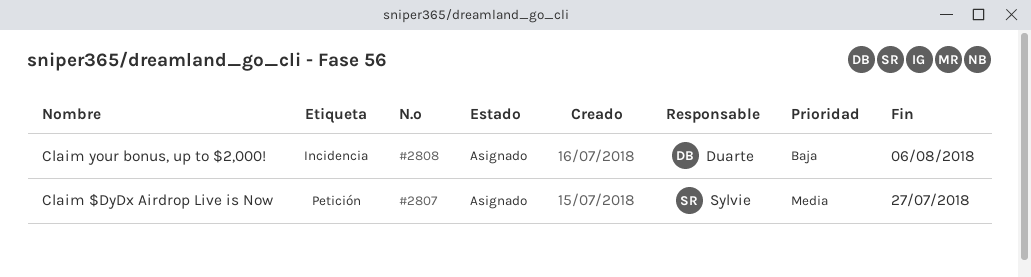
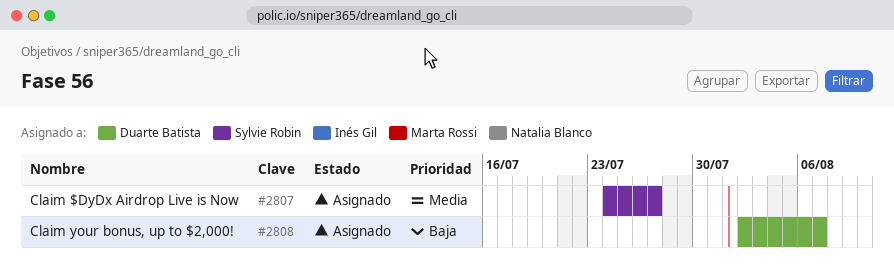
#2808, due: Aug 6 -> Aug 7

